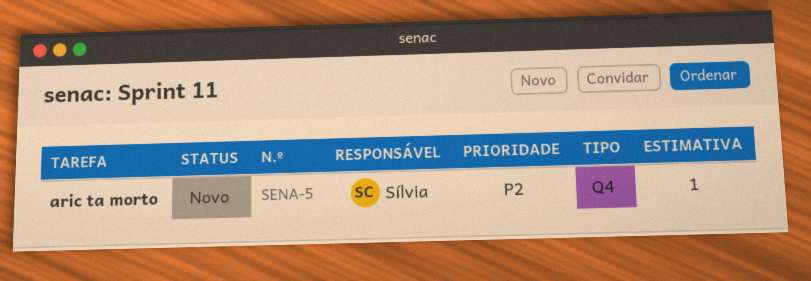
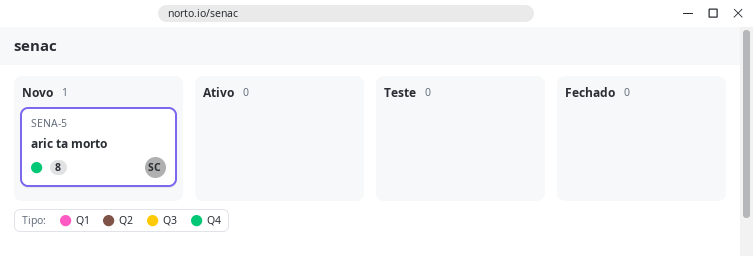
SENA-5, estimate: 1 -> 8

